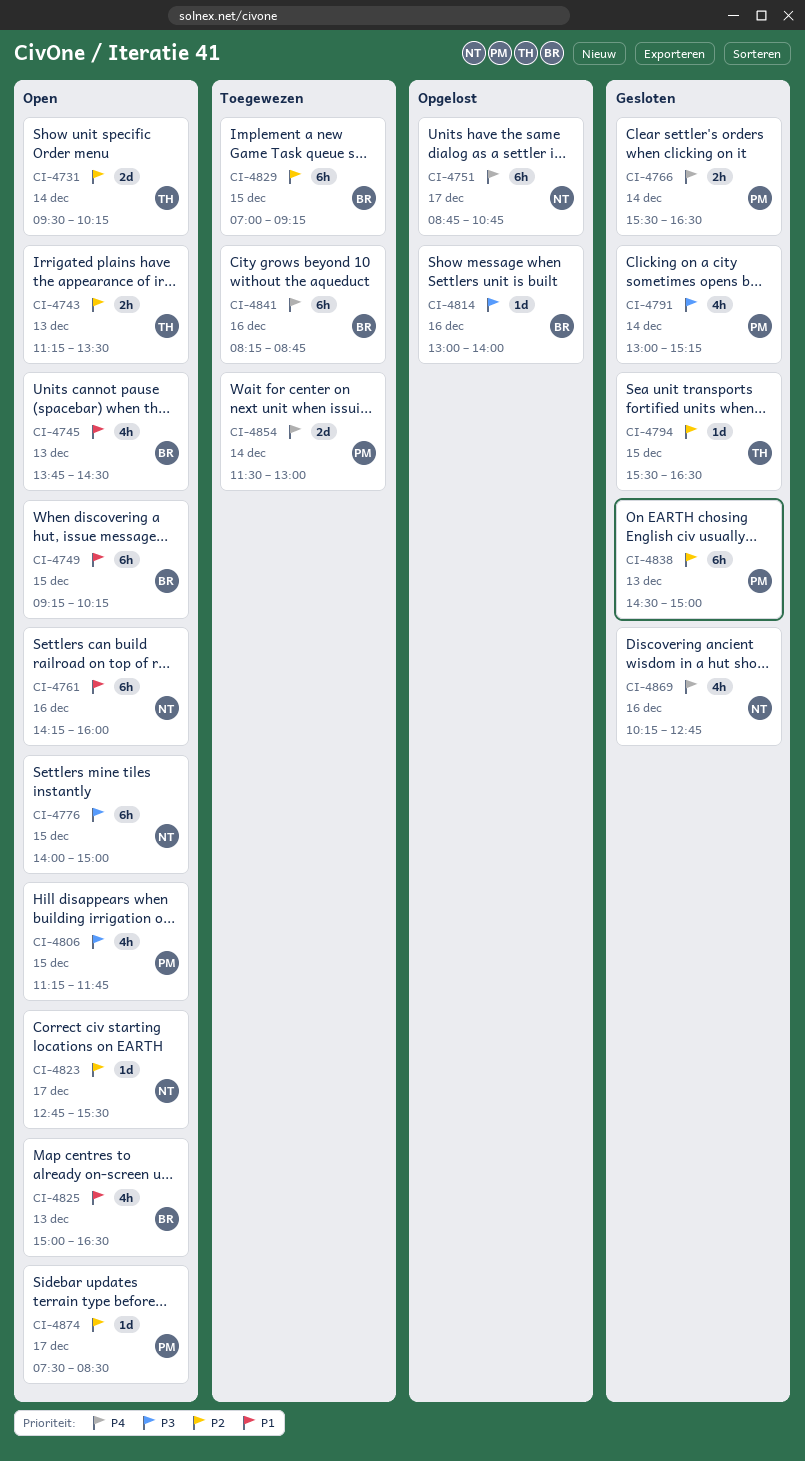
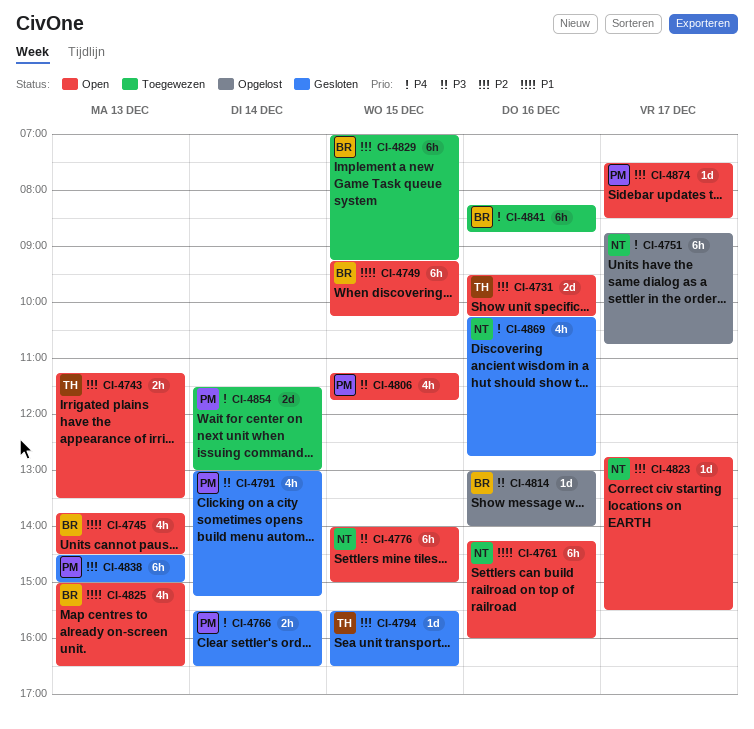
CI-4731, day: Dec 14 -> Dec 16

